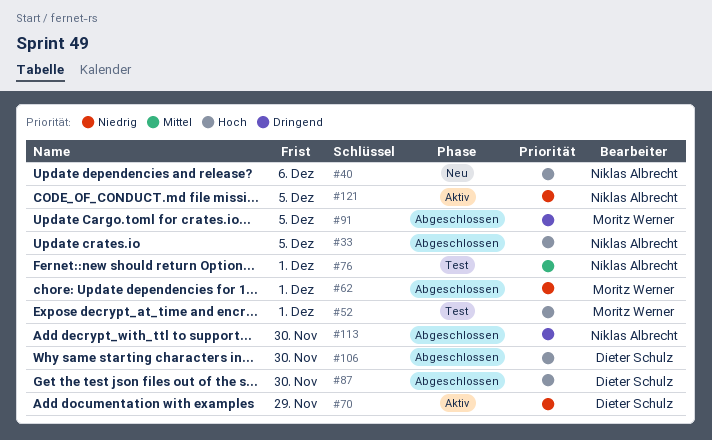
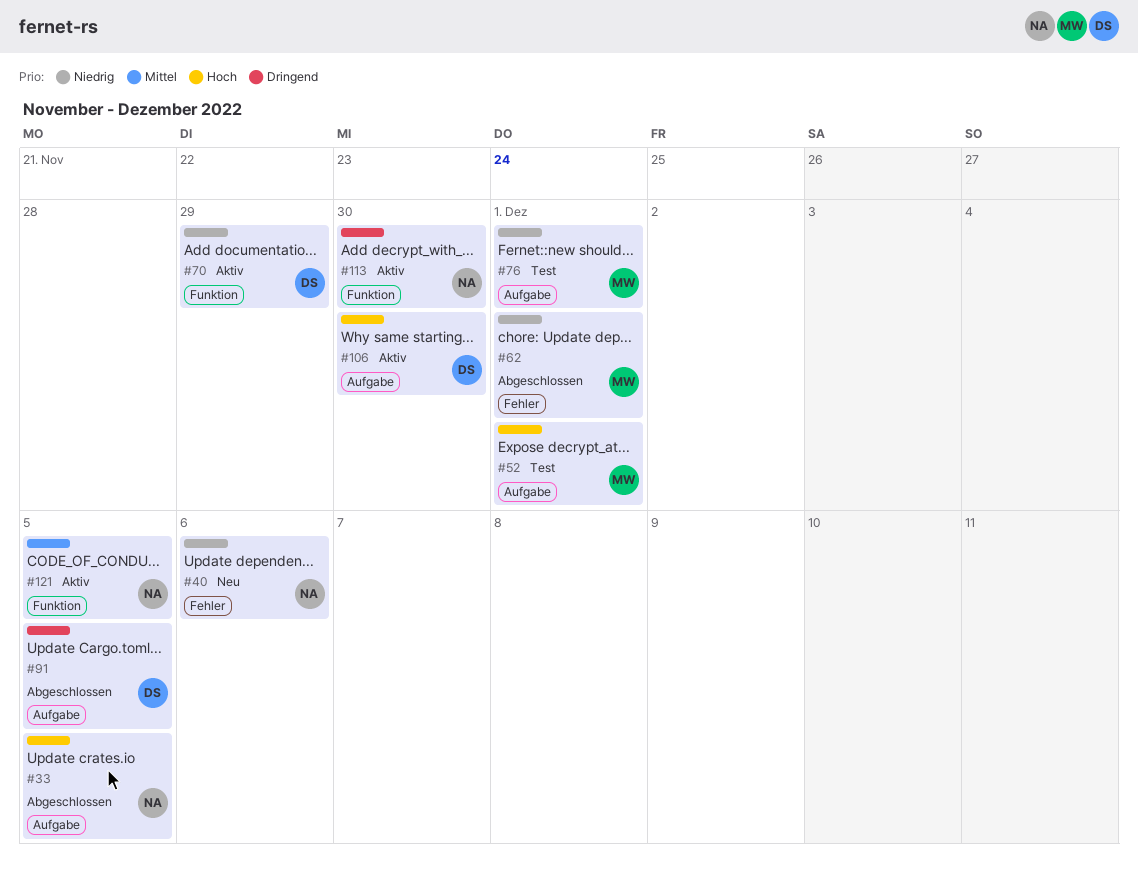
#40, priority: Hoch -> Niedrig
#76, owner: Niklas Albrecht -> Moritz Werner
#76, priority: Mittel -> Niedrig
#87: present -> none
#91, owner: Moritz Werner -> Dieter Schulz
#106, status: Abgeschlossen -> Aktiv
#113, status: Abgeschlossen -> Aktiv
#121, priority: Niedrig -> Mittel

